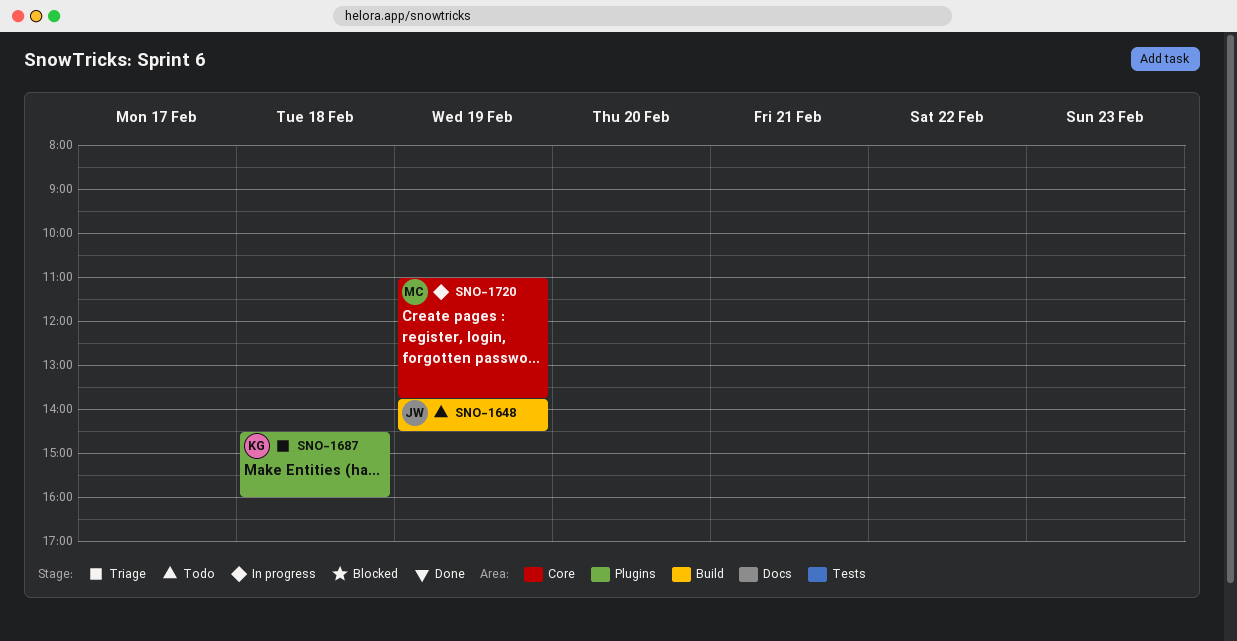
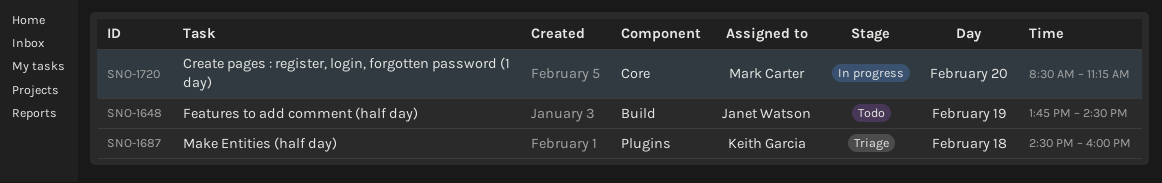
SNO-1720, day: Feb 19 -> Feb 20
SNO-1720, begins: 11:00 -> 08:30
SNO-1720, ends: 13:45 -> 11:15

